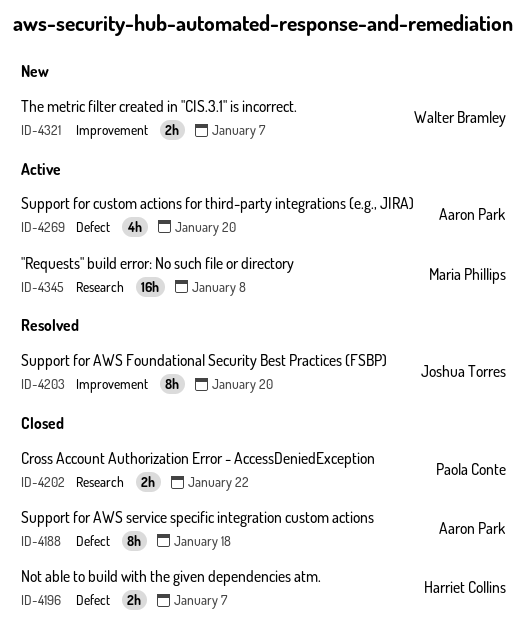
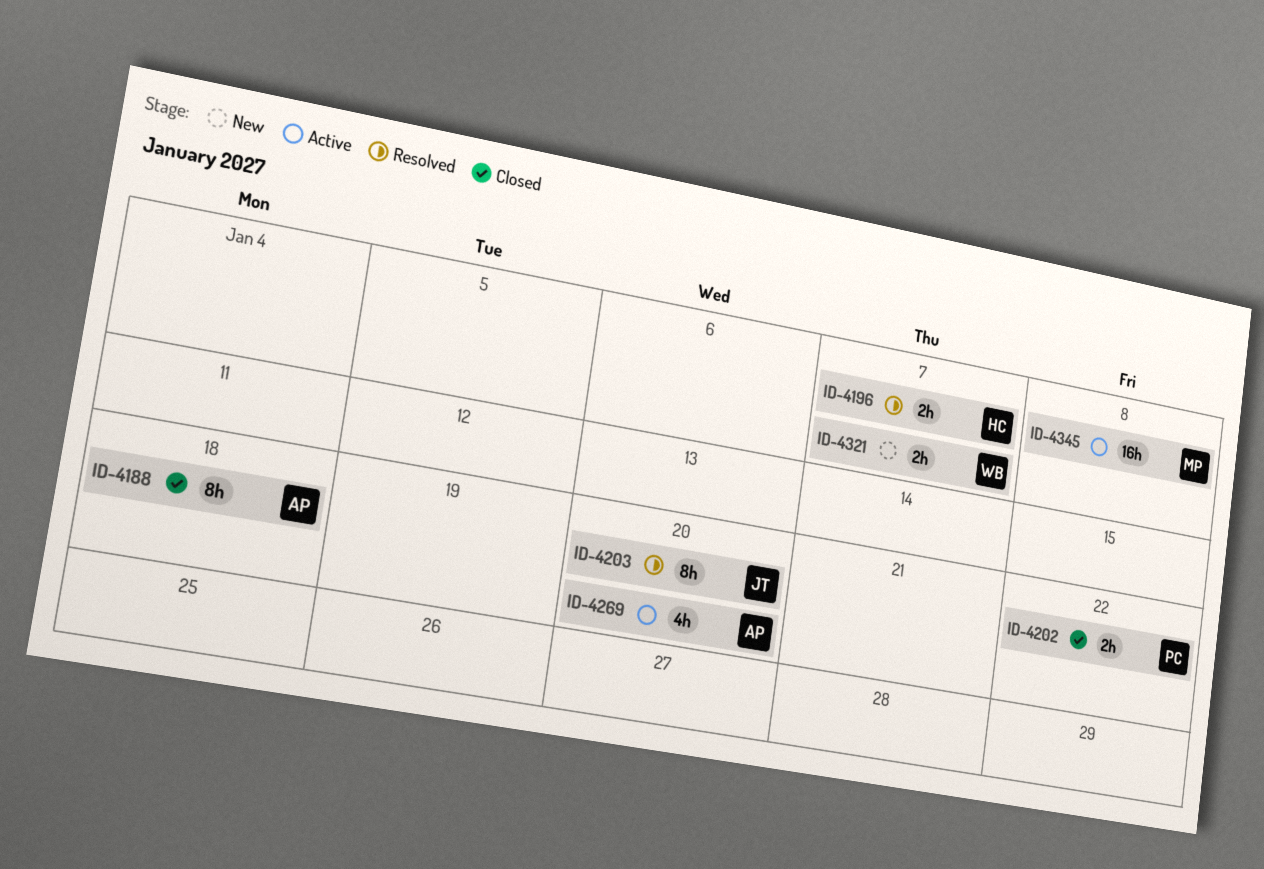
ID-4196, status: Closed -> Resolved

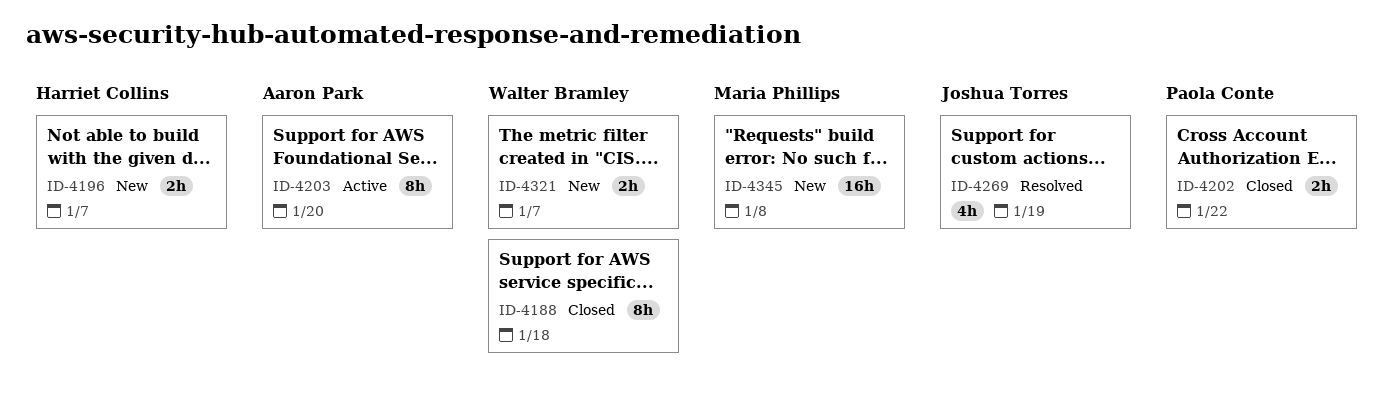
ID-4188, owner: Aaron Park -> Walter Bramley
ID-4196, status: Resolved -> New
ID-4203, status: Resolved -> Active
ID-4203, owner: Joshua Torres -> Aaron Park
ID-4269, status: Active -> Resolved
ID-4269, owner: Aaron Park -> Joshua Torres
ID-4269, due: Jan 20 -> Jan 19
ID-4345, status: Active -> New

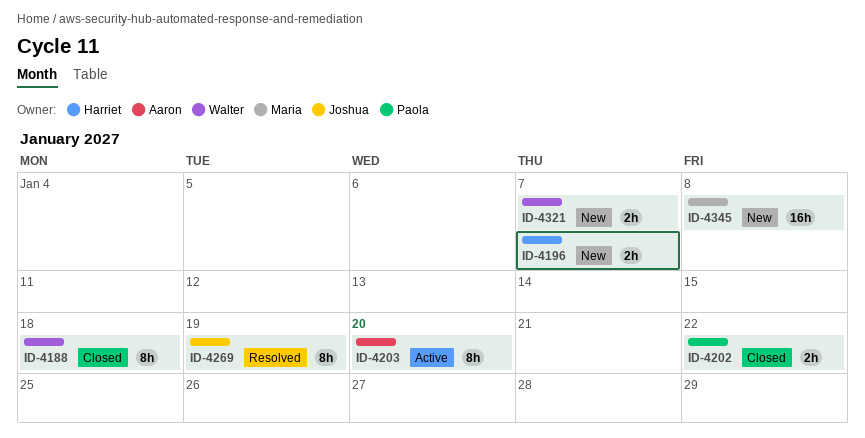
ID-4269, estimate: 4h -> 8h

